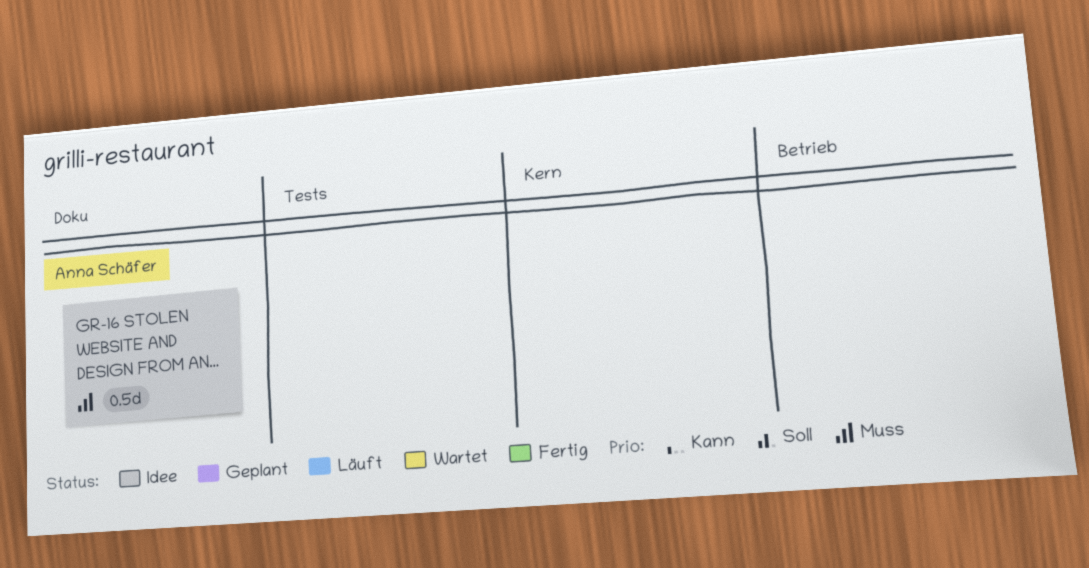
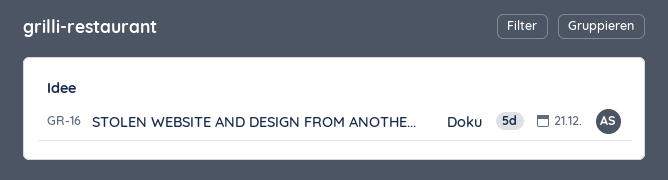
GR-16, estimate: 0.5d -> 5d

